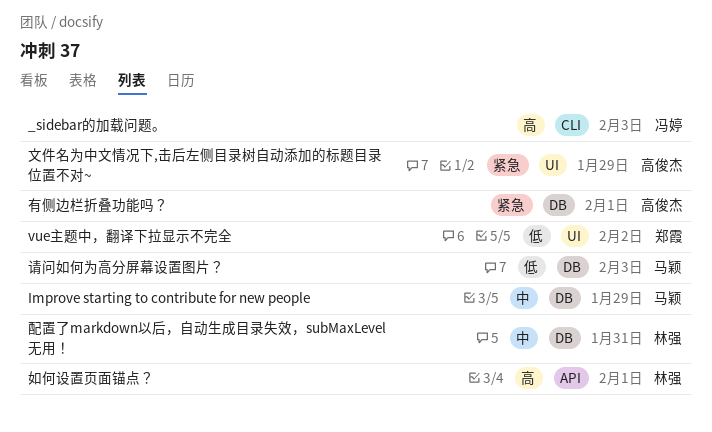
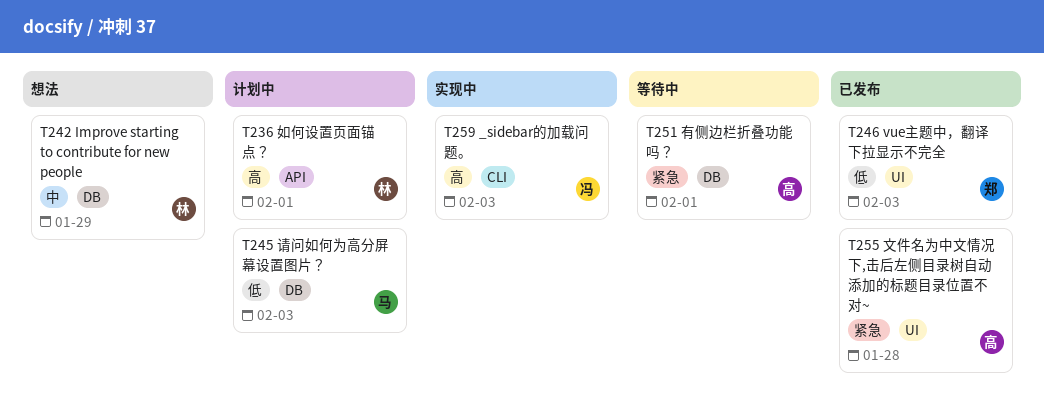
Improve starting to contribute for new people, owner: 马颖 -> 林强
vue主题中，翻译下拉显示不完全, due: Feb 2 -> Feb 3
文件名为中文情况下,击后左侧目录树自动添加的标题目录位置不对~, due: Jan 29 -> Jan 28
配置了markdown以后，自动生成目录失效，subMaxLevel无用！: present -> none

